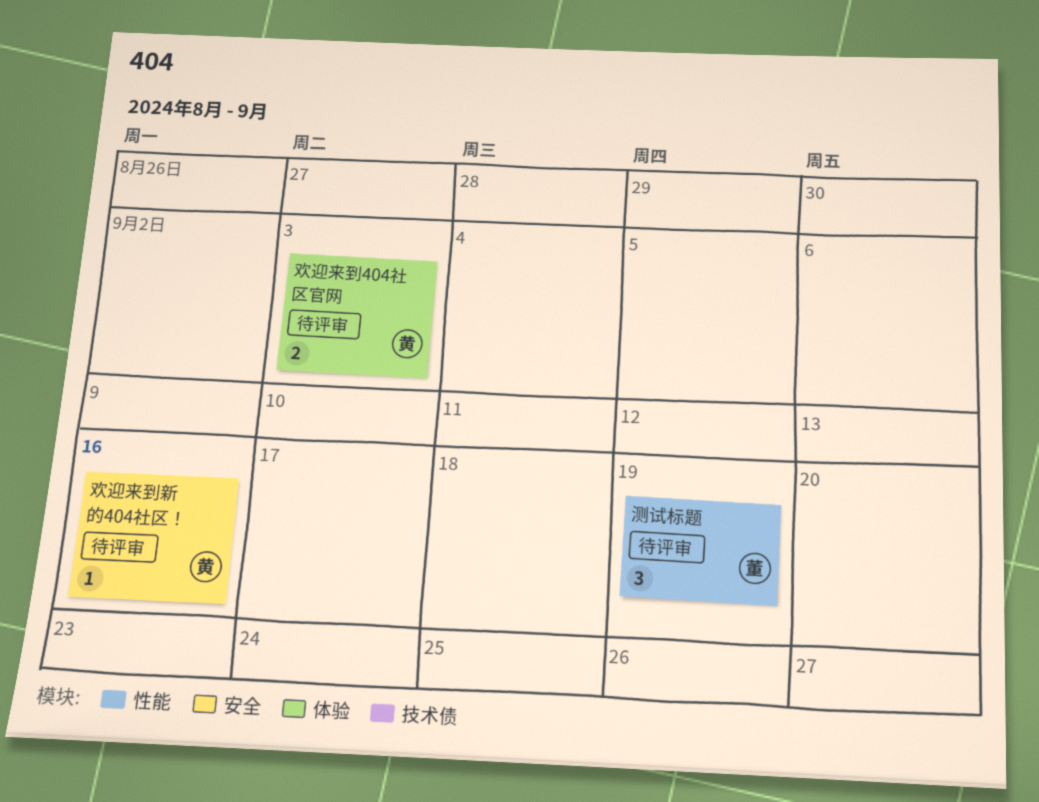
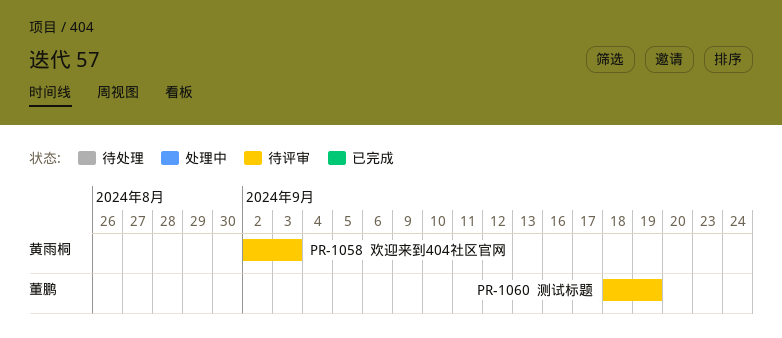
欢迎来到新的404社区！: present -> none

